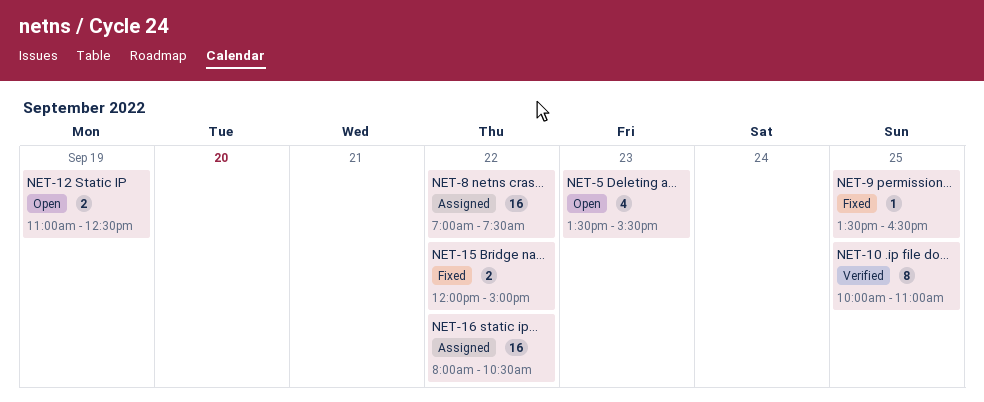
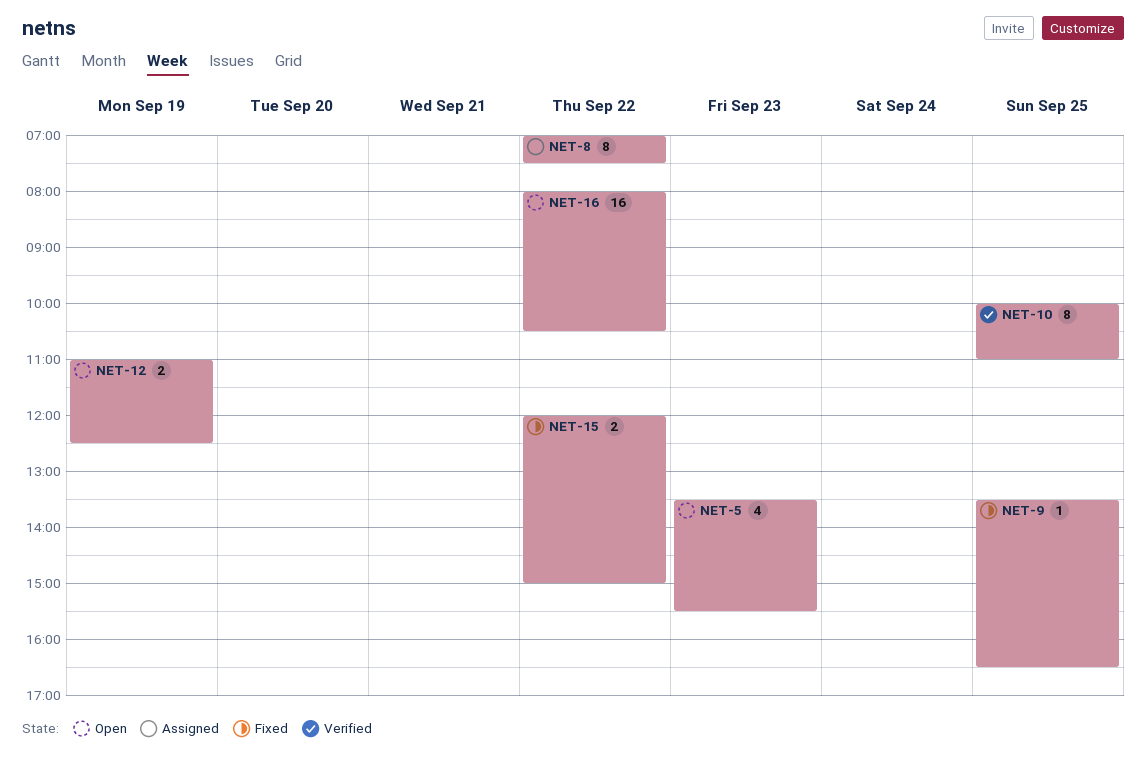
NET-8, estimate: 16 -> 8
NET-16, status: Assigned -> Open

